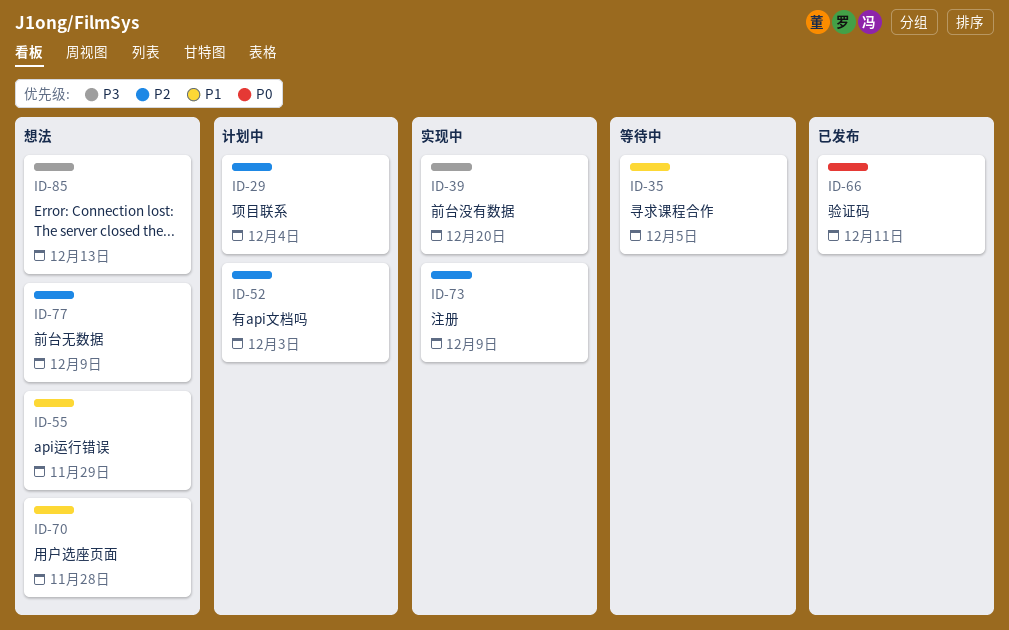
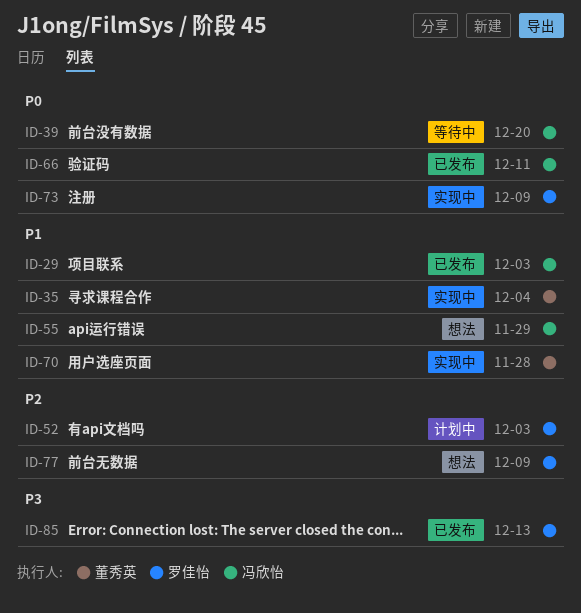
ID-29, status: 计划中 -> 已发布
ID-29, priority: P2 -> P1
ID-29, due: Dec 4 -> Dec 3
ID-35, status: 等待中 -> 实现中
ID-35, due: Dec 5 -> Dec 4
ID-39, status: 实现中 -> 等待中
ID-39, priority: P3 -> P0
ID-70, status: 想法 -> 实现中
ID-73, priority: P2 -> P0
ID-85, status: 想法 -> 已发布

